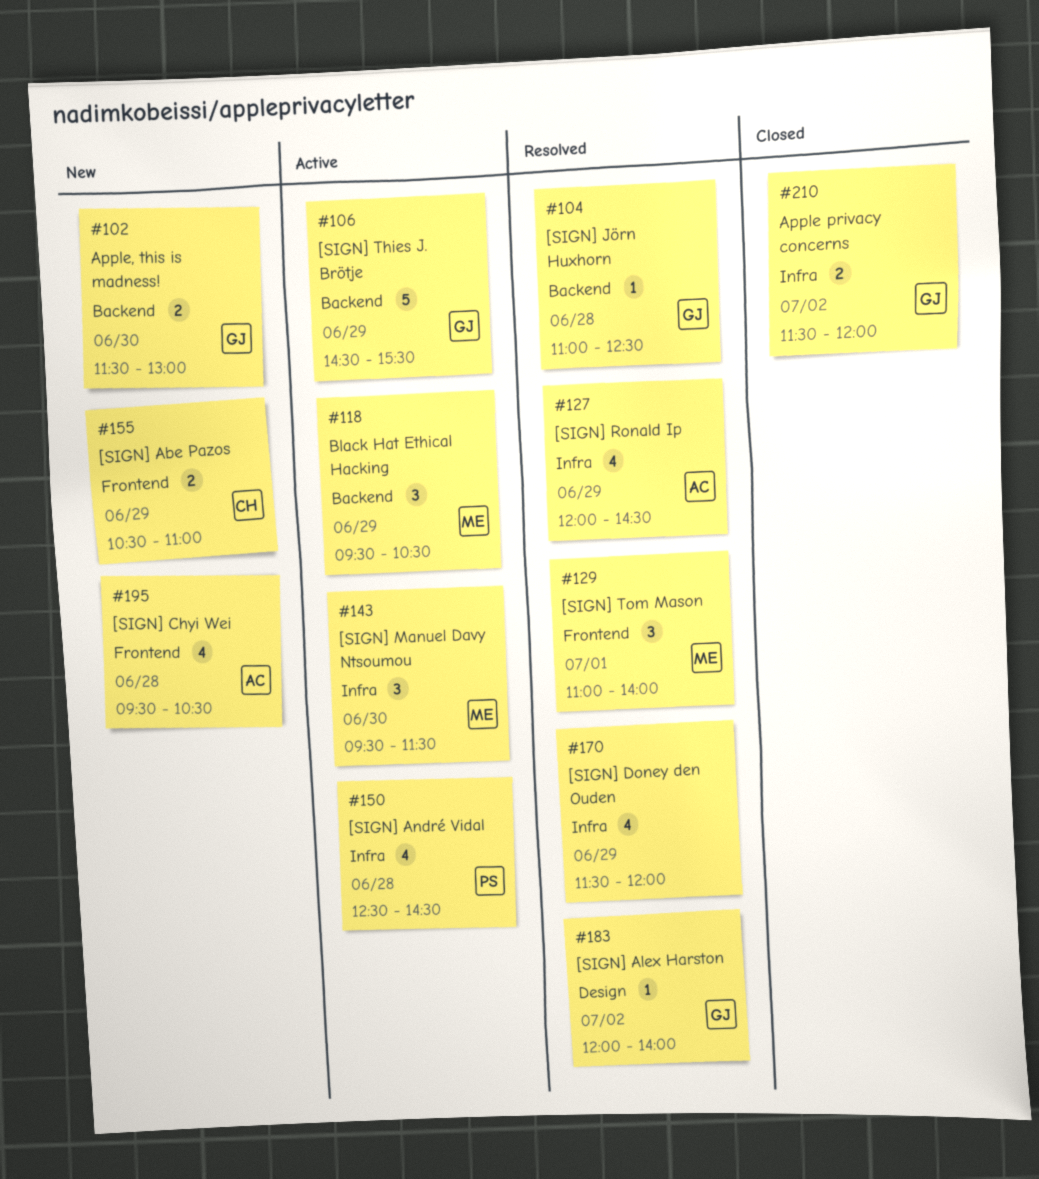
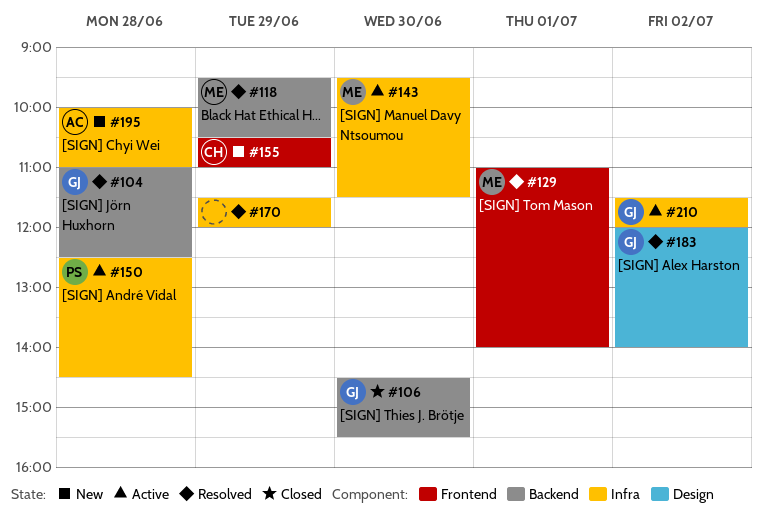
#102: present -> none
#106, status: Active -> Closed
#106, day: Jun 29 -> Jun 30
#118, status: Active -> Resolved
#127: present -> none
#195, label: Frontend -> Infra
#195, begins: 09:30 -> 10:00
#195, ends: 10:30 -> 11:00
#210, status: Closed -> Active

